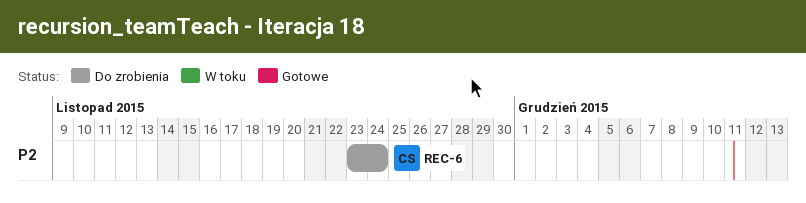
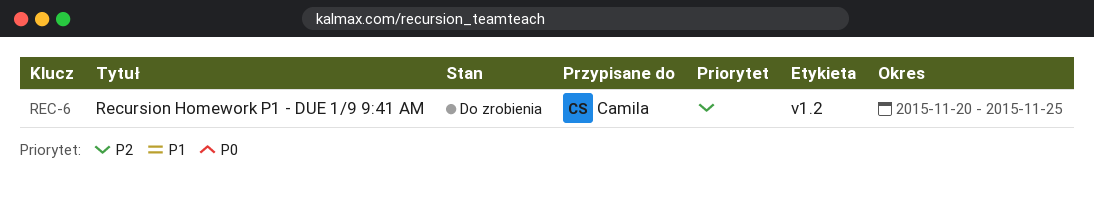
REC-6, start: Nov 23 -> Nov 20
REC-6, due: Nov 24 -> Nov 25

